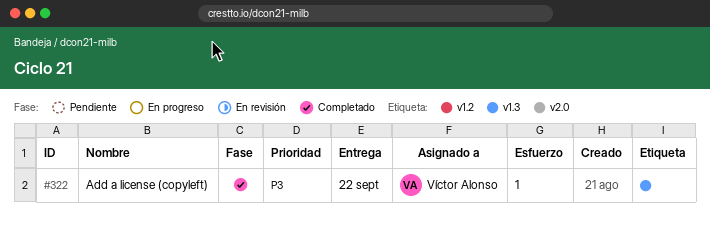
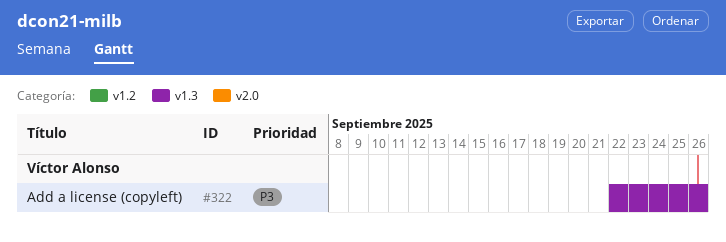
#322, due: Sep 22 -> Sep 26

